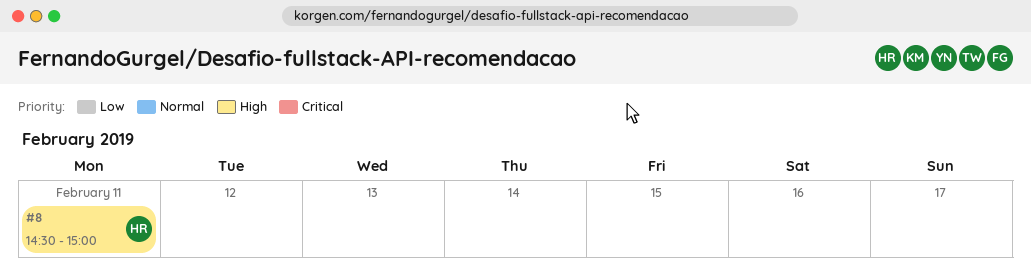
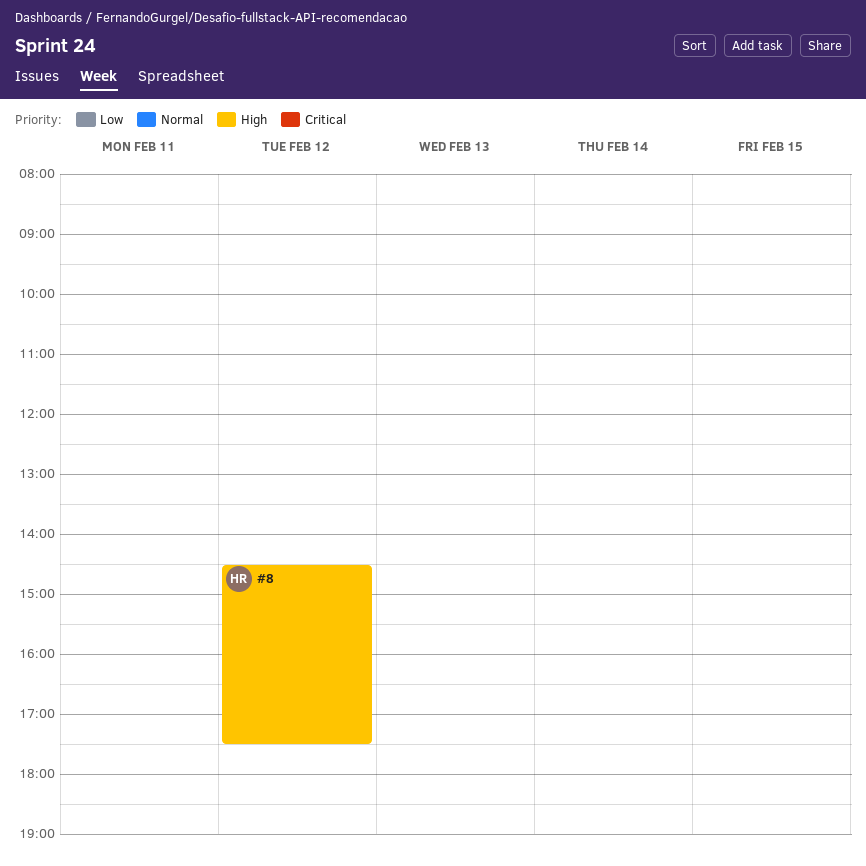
#8, day: Feb 11 -> Feb 12
#8, ends: 15:00 -> 17:30

